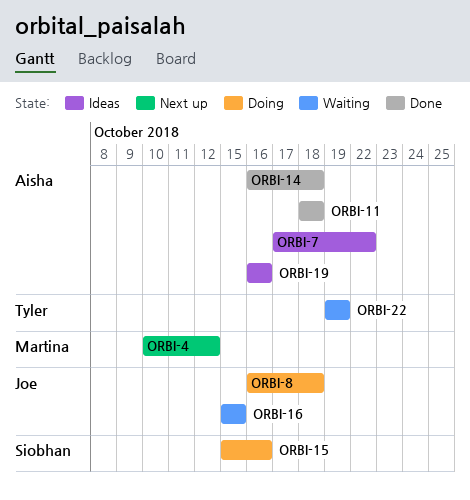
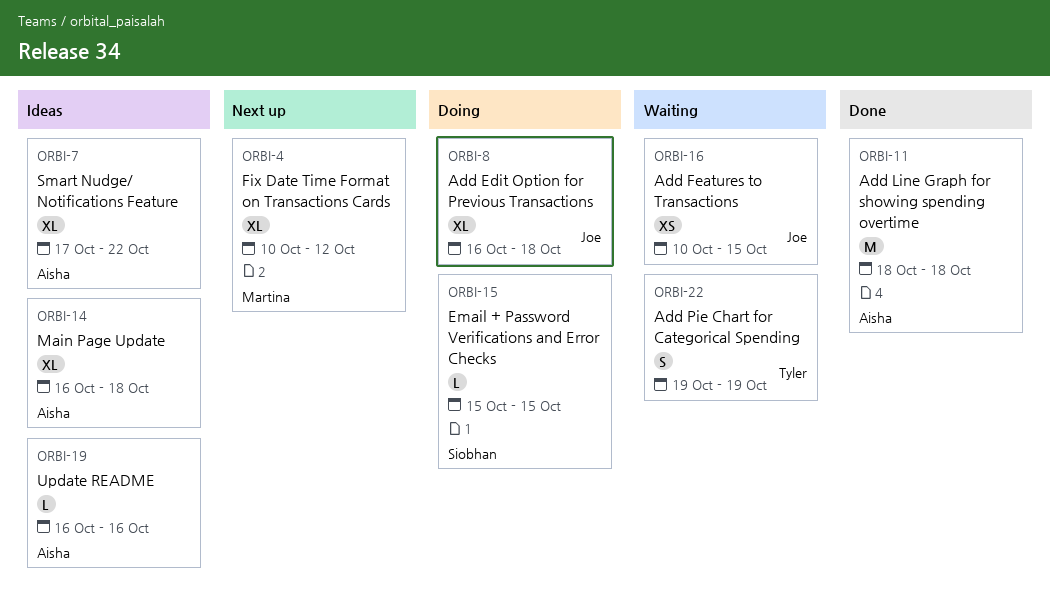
ORBI-14, status: Done -> Ideas
ORBI-15, due: Oct 16 -> Oct 15
ORBI-16, start: Oct 15 -> Oct 10

